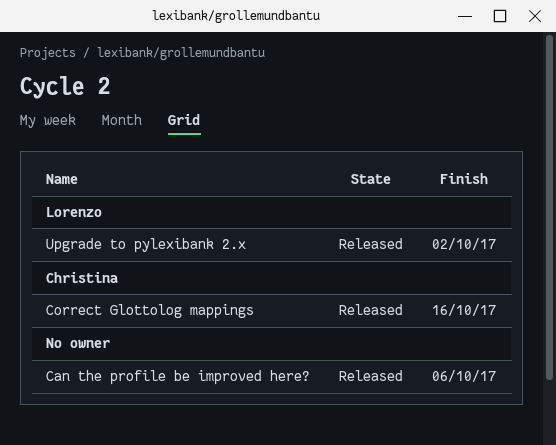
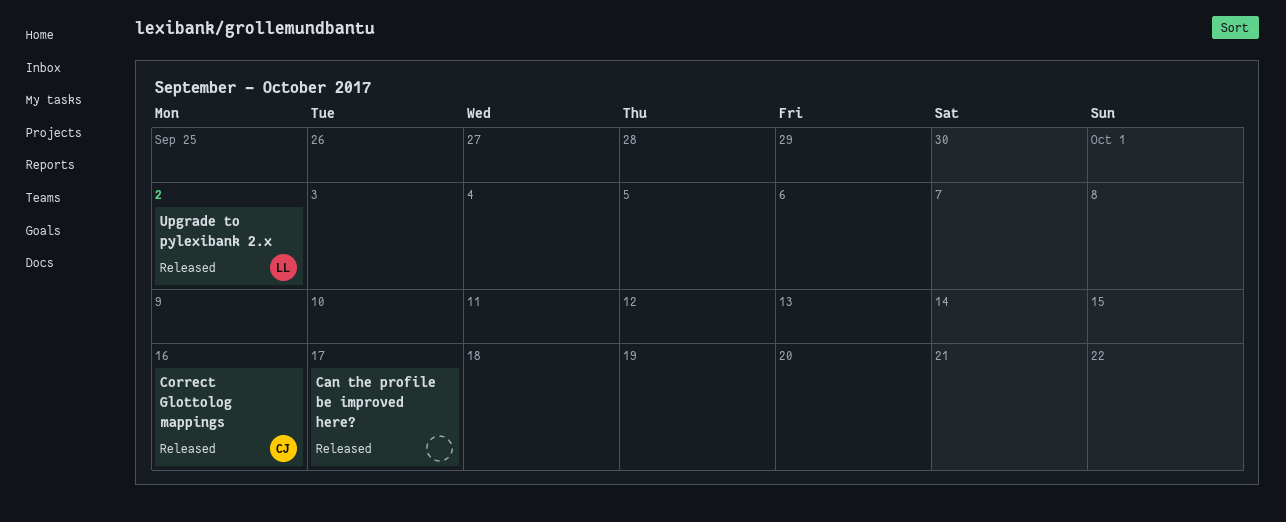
Can the profile be improved here?, due: Oct 6 -> Oct 17

